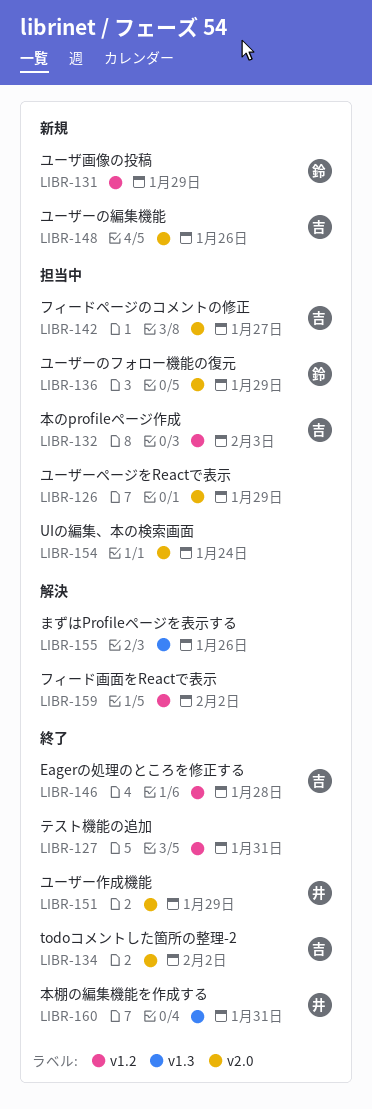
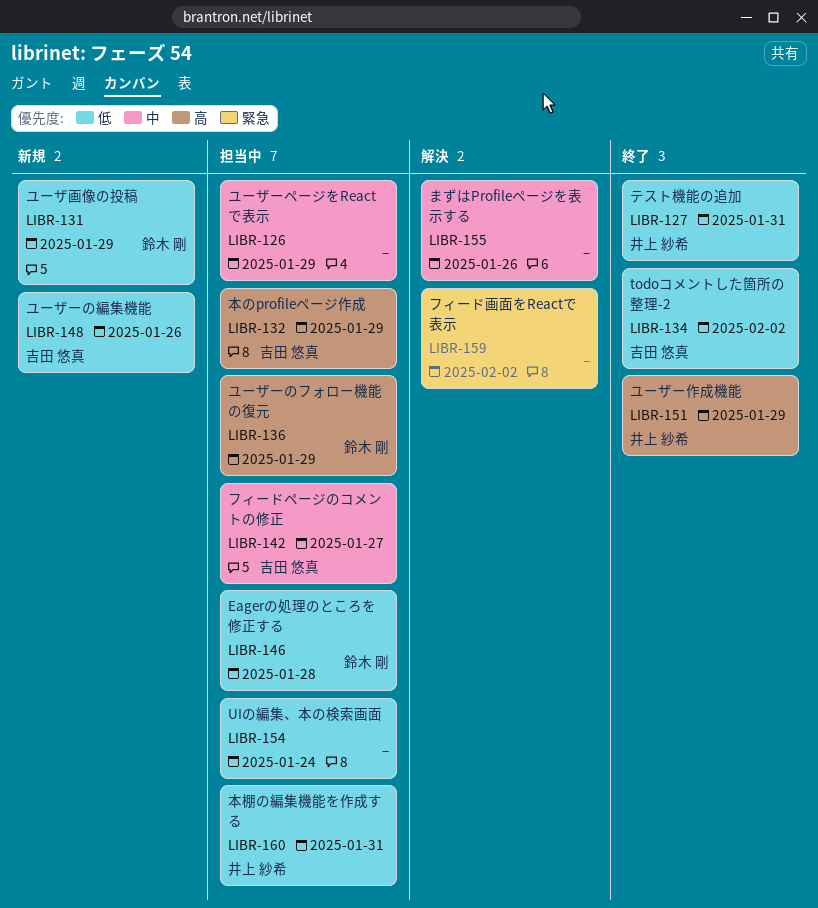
LIBR-127, owner: none -> 井上 紗希
LIBR-132, due: Feb 3 -> Jan 29
LIBR-146, status: 終了 -> 担当中
LIBR-146, owner: 吉田 悠真 -> 鈴木 剛
LIBR-160, status: 終了 -> 担当中

